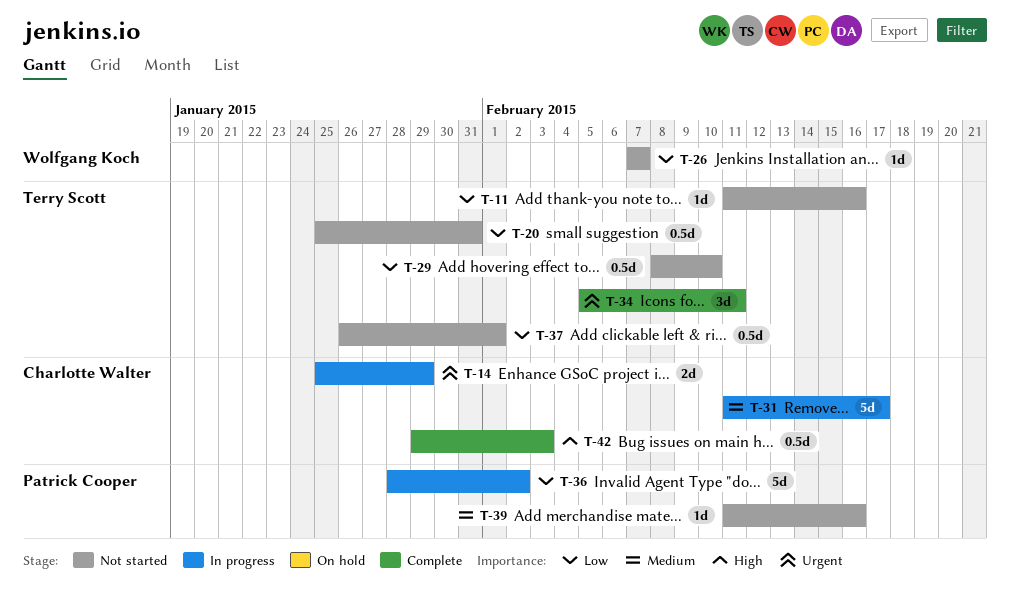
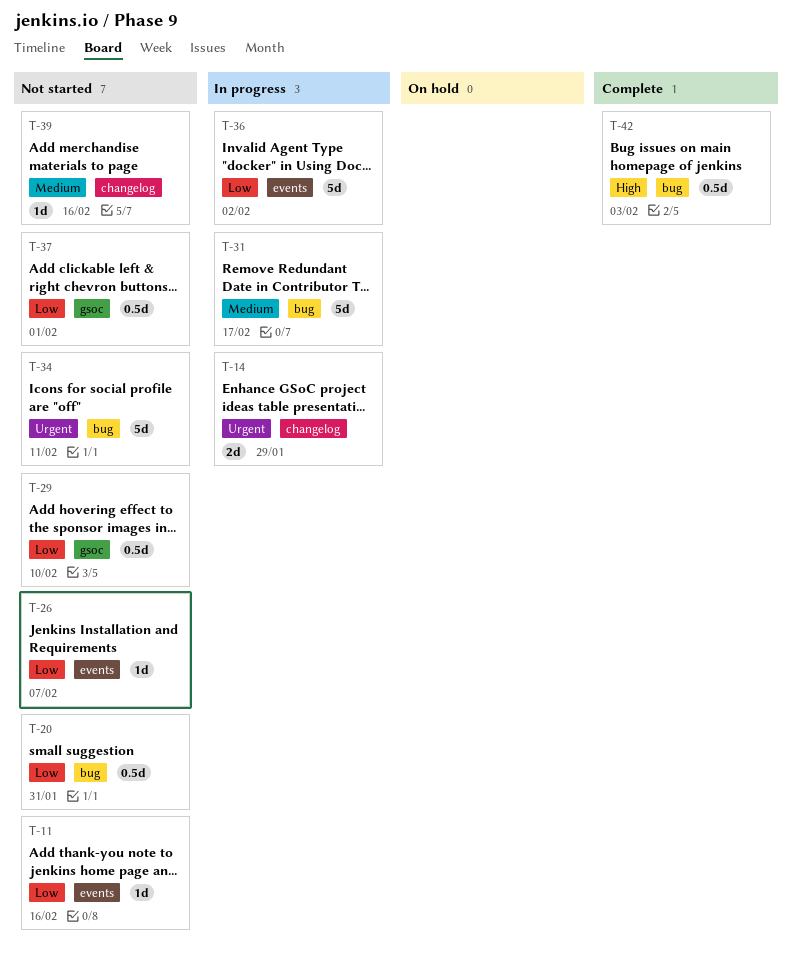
T-34, status: Complete -> Not started
T-34, estimate: 3d -> 5d

